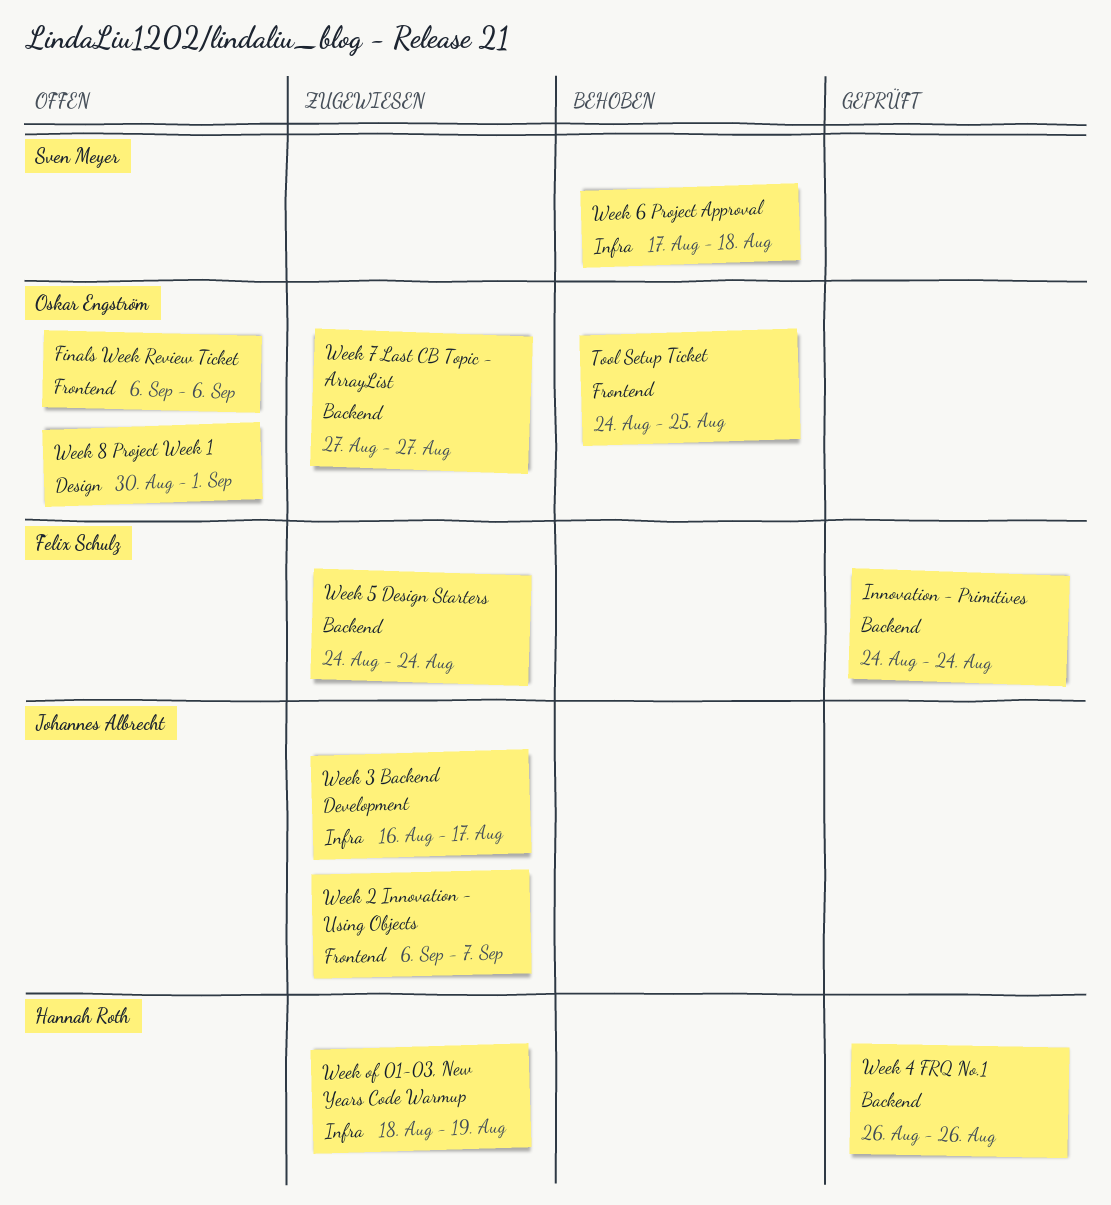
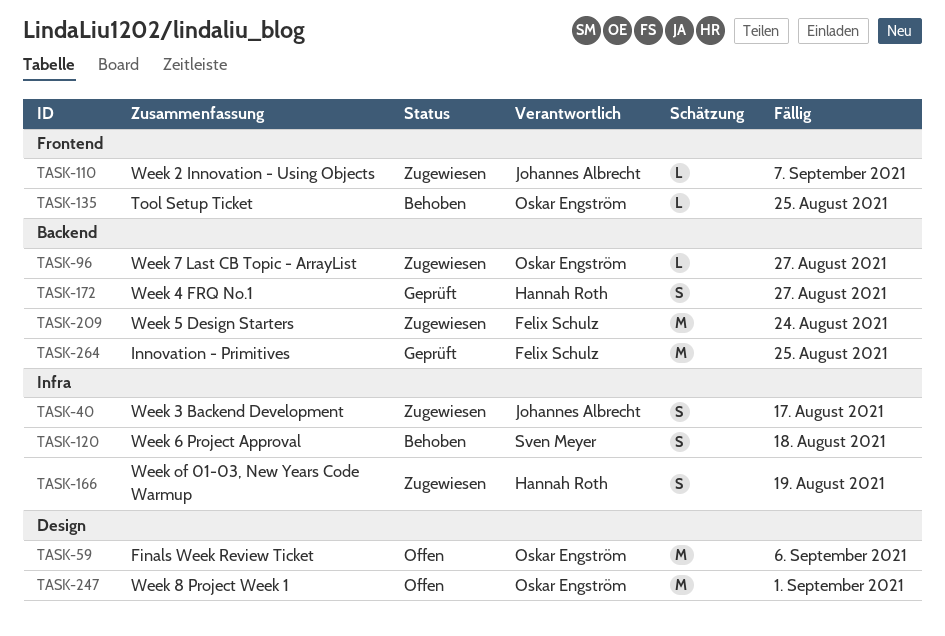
Finals Week Review Ticket, label: Frontend -> Design
Innovation - Primitives, due: Aug 24 -> Aug 25
Week 4 FRQ No.1, due: Aug 26 -> Aug 27

